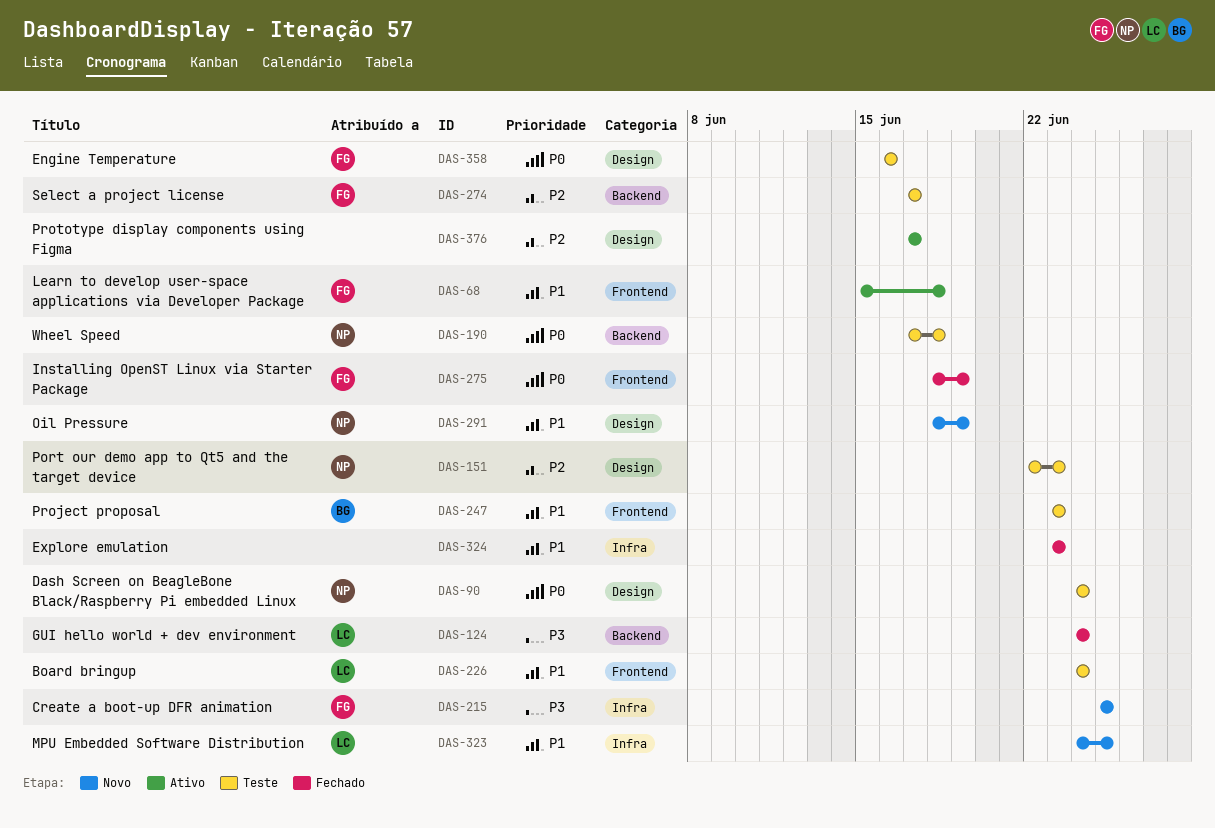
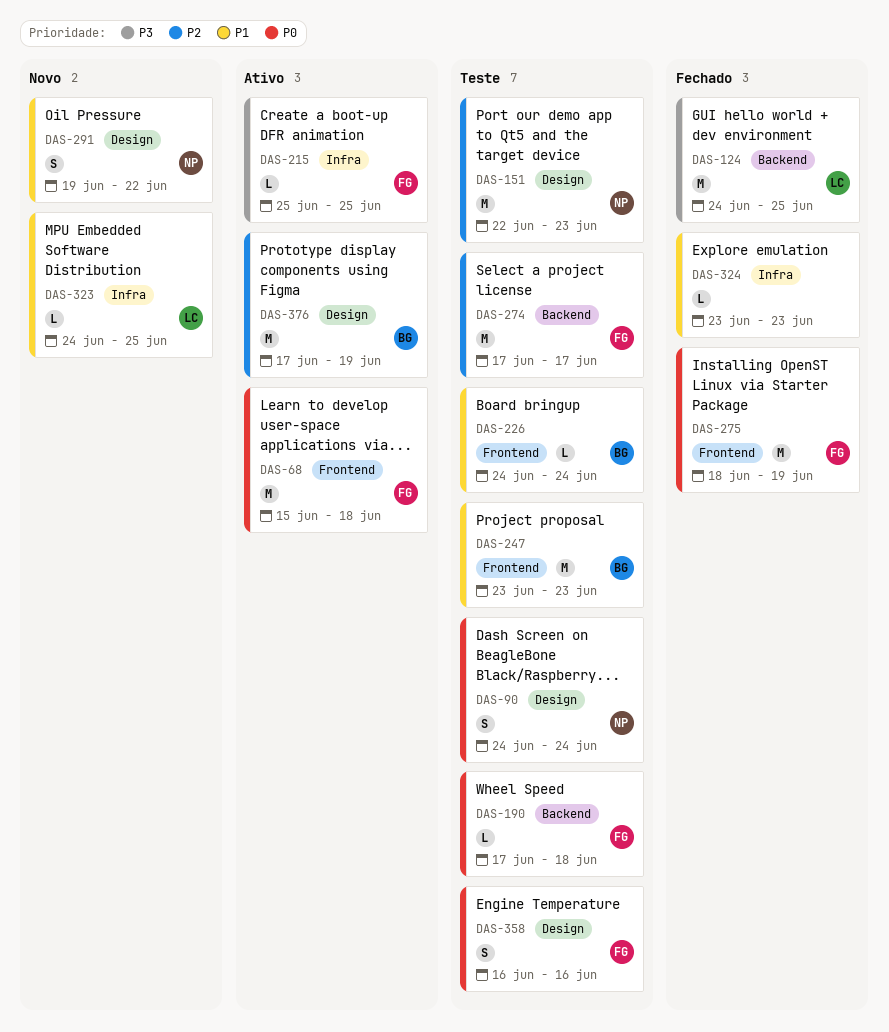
DAS-68, priority: P1 -> P0
DAS-124, due: Jun 24 -> Jun 25
DAS-190, owner: NP -> FG
DAS-215, status: Novo -> Ativo
DAS-226, owner: LC -> BG
DAS-291, start: Jun 18 -> Jun 19
DAS-291, due: Jun 19 -> Jun 22
DAS-376, owner: none -> BG
DAS-376, due: Jun 17 -> Jun 19

